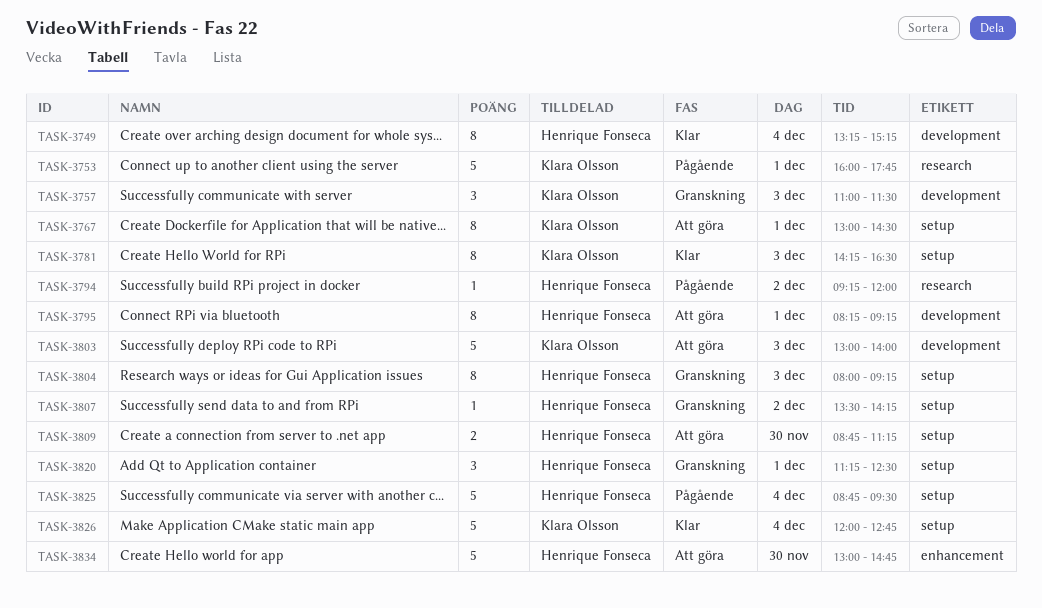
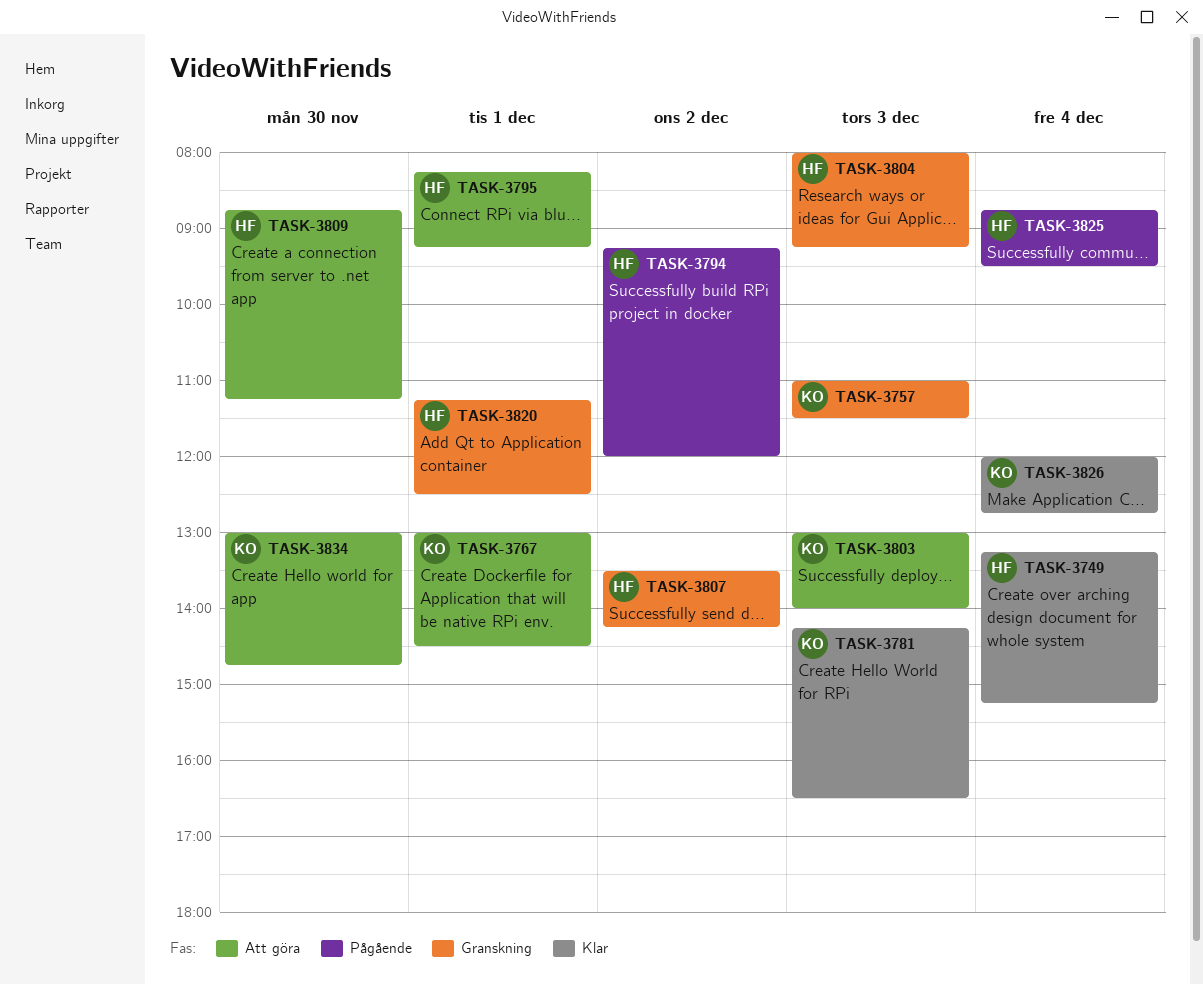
TASK-3753: present -> none
TASK-3834, owner: Henrique Fonseca -> Klara Olsson

